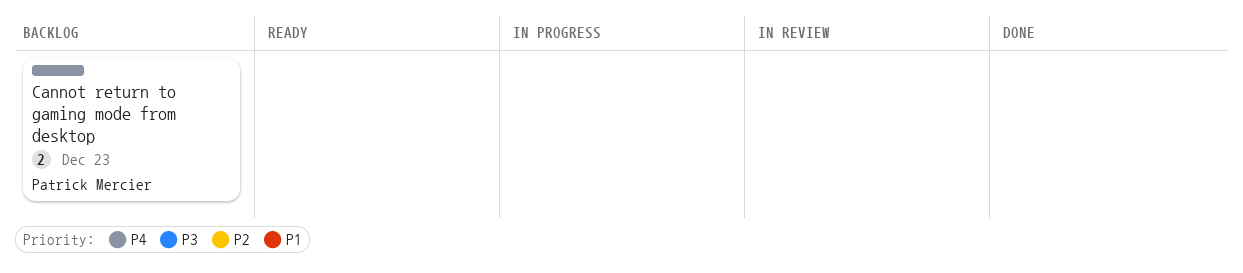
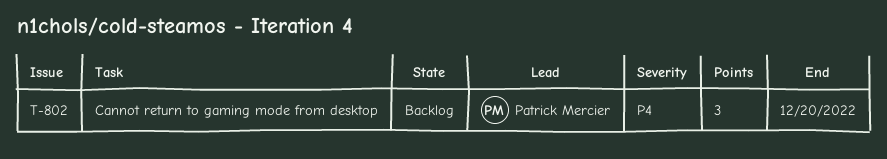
Cannot return to gaming mode from desktop, estimate: 2 -> 3
Cannot return to gaming mode from desktop, due: Dec 23 -> Dec 20

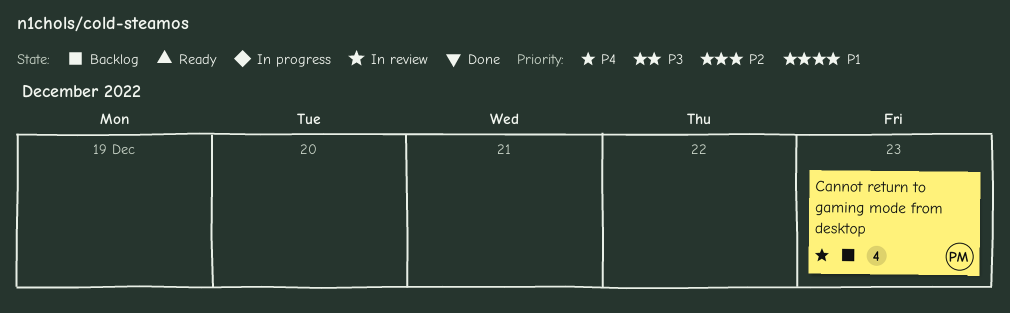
Cannot return to gaming mode from desktop, estimate: 3 -> 4
Cannot return to gaming mode from desktop, due: Dec 20 -> Dec 23

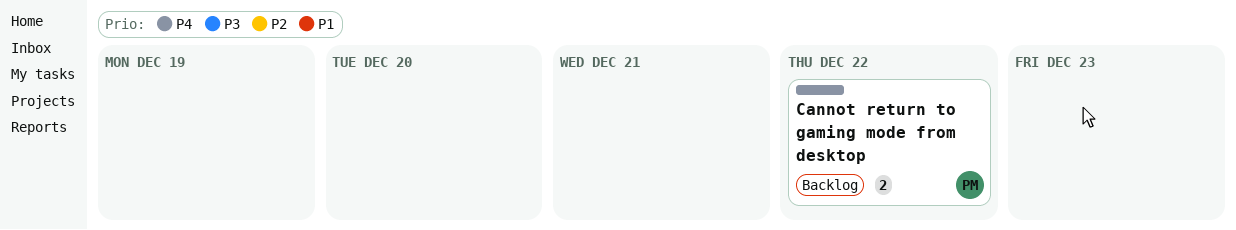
Cannot return to gaming mode from desktop, estimate: 4 -> 2
Cannot return to gaming mode from desktop, due: Dec 23 -> Dec 22

